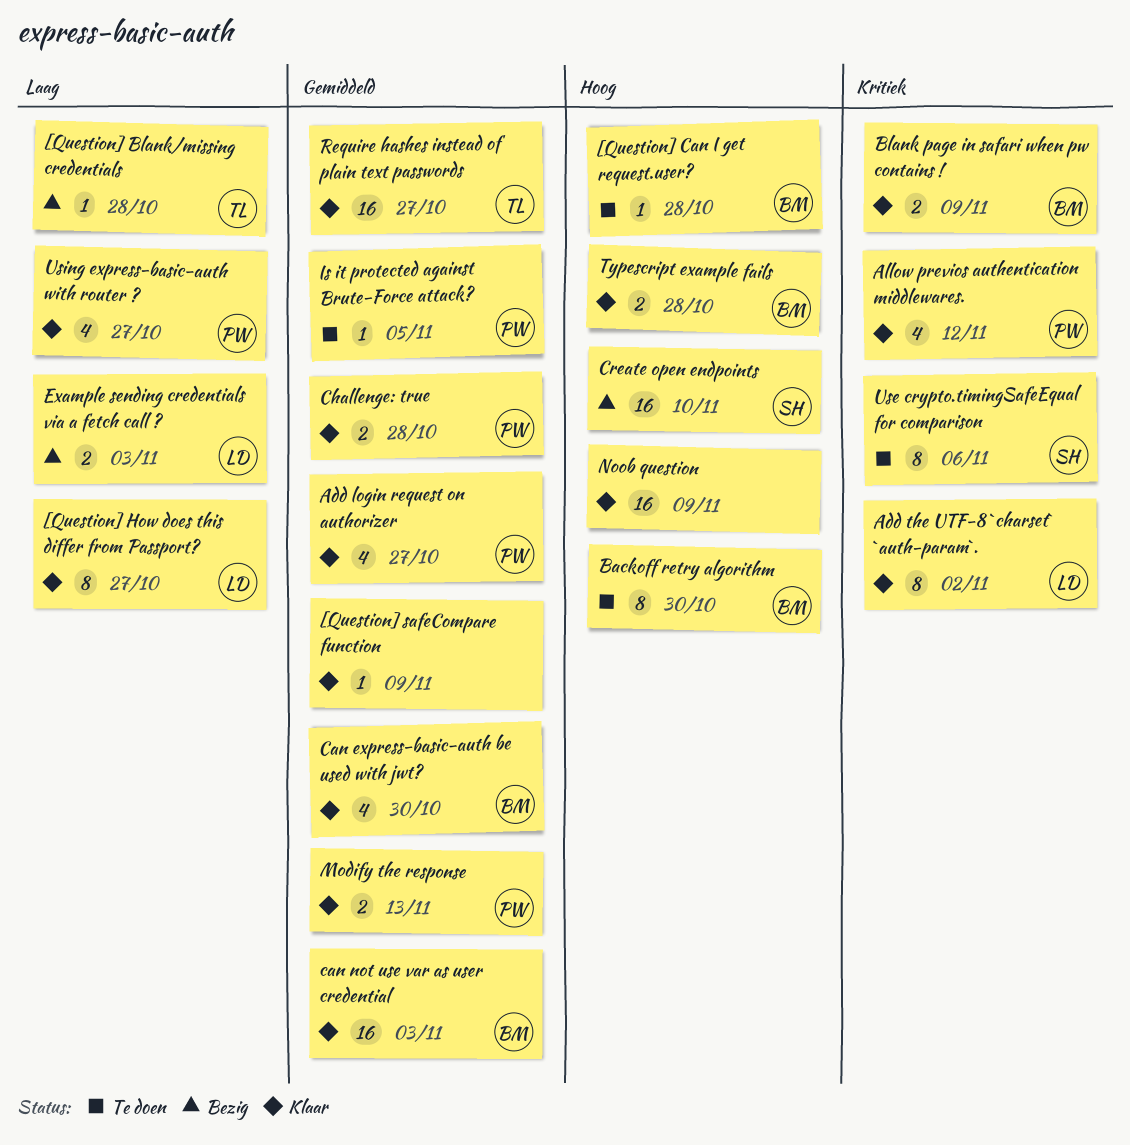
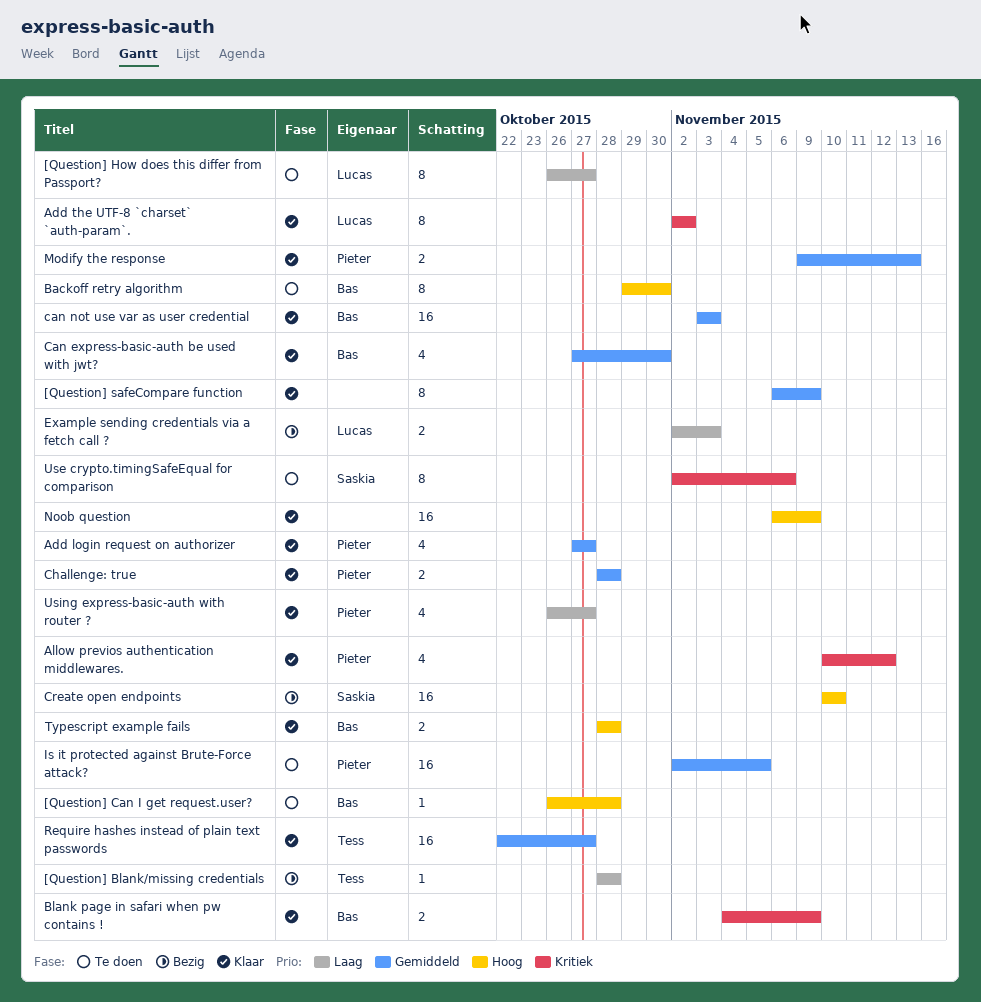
[Question] How does this differ from Passport?, status: Klaar -> Te doen
[Question] safeCompare function, estimate: 1 -> 8
Is it protected against Brute-Force attack?, estimate: 1 -> 16

